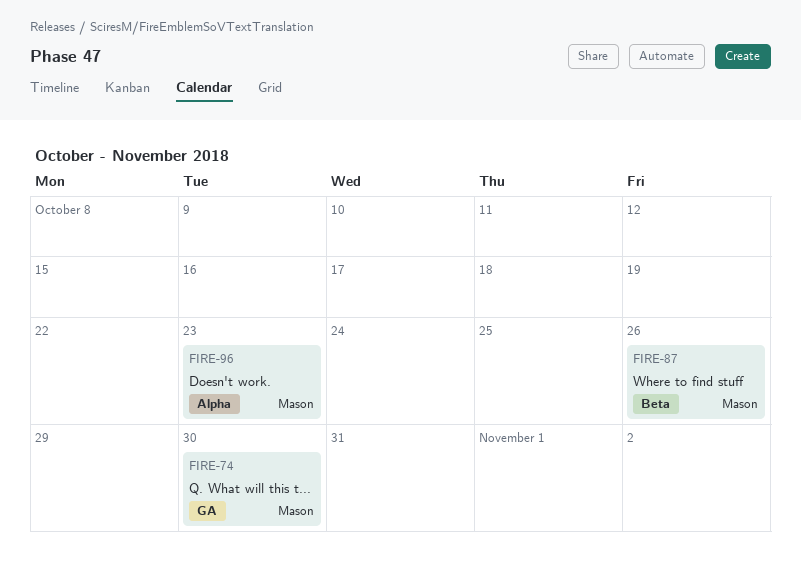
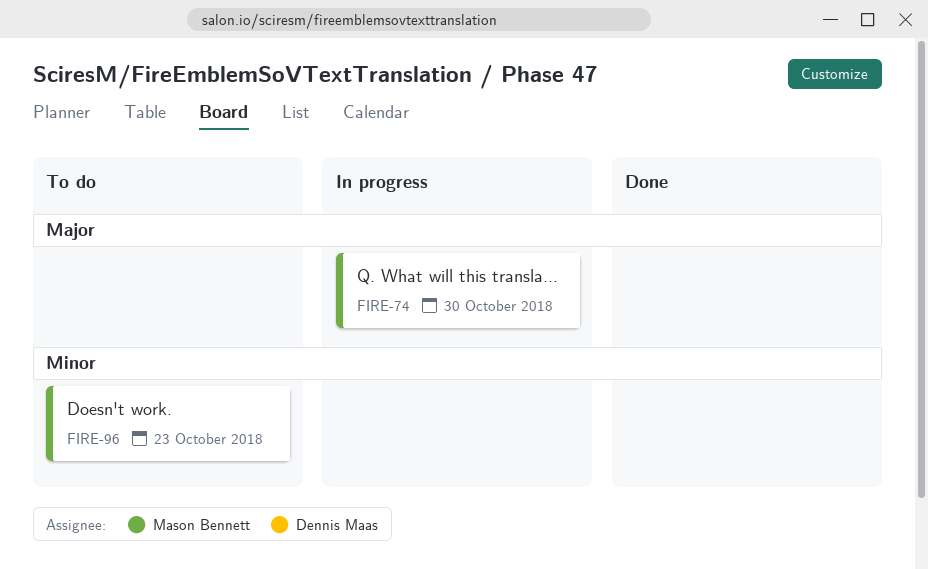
FIRE-87: present -> none

